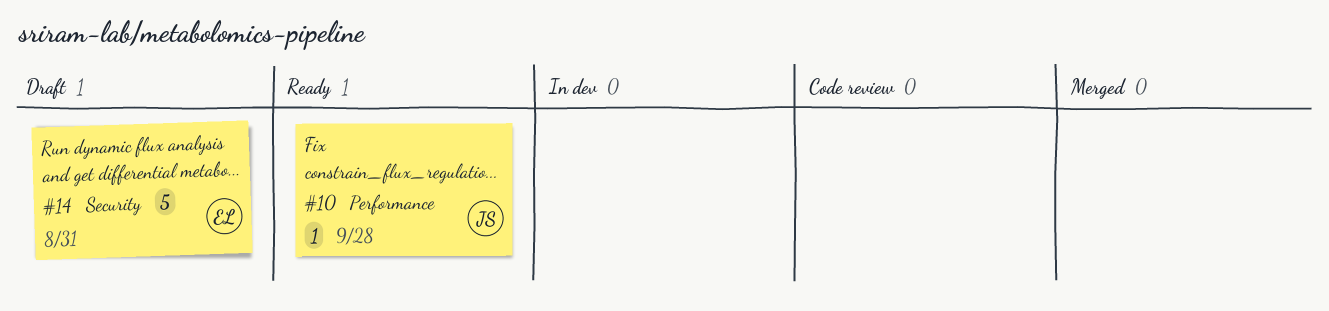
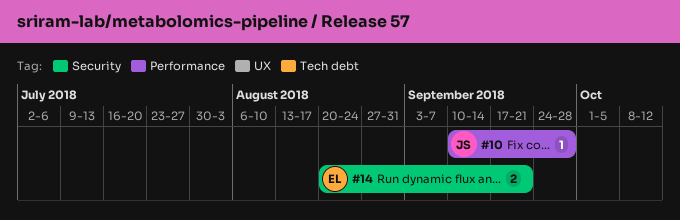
#14, estimate: 5 -> 2
#14, due: Aug 31 -> Sep 21

